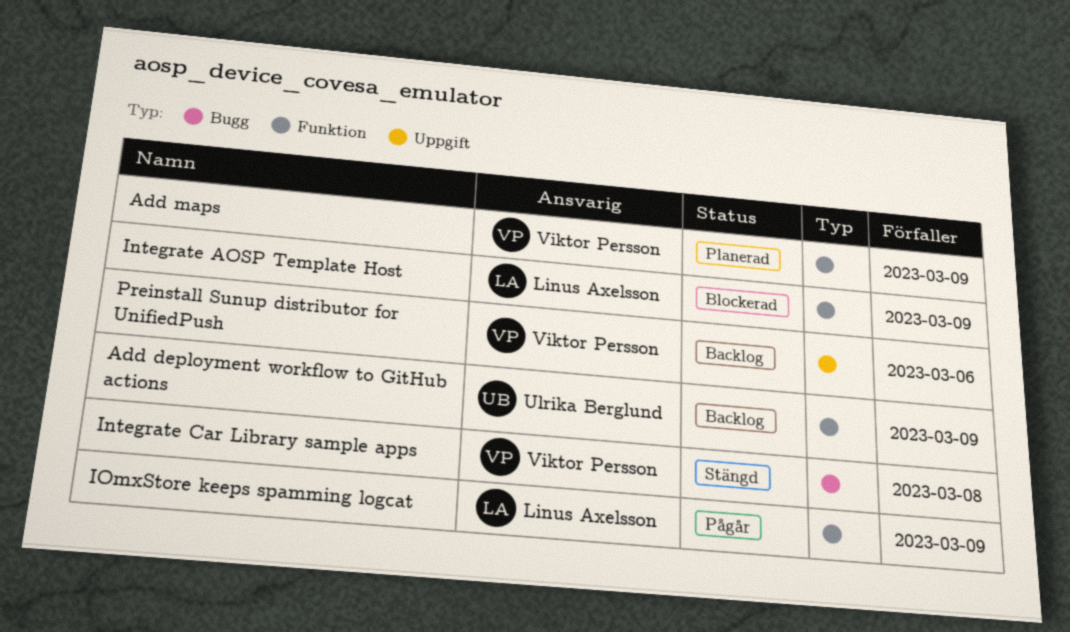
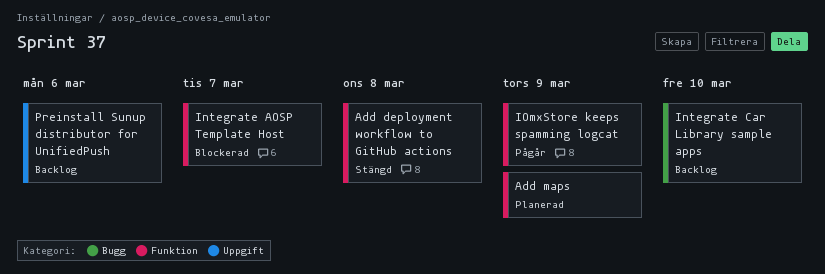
Add deployment workflow to GitHub actions, status: Backlog -> Stängd
Add deployment workflow to GitHub actions, due: Mar 9 -> Mar 8
Integrate AOSP Template Host, due: Mar 9 -> Mar 7
Integrate Car Library sample apps, status: Stängd -> Backlog
Integrate Car Library sample apps, due: Mar 8 -> Mar 10

